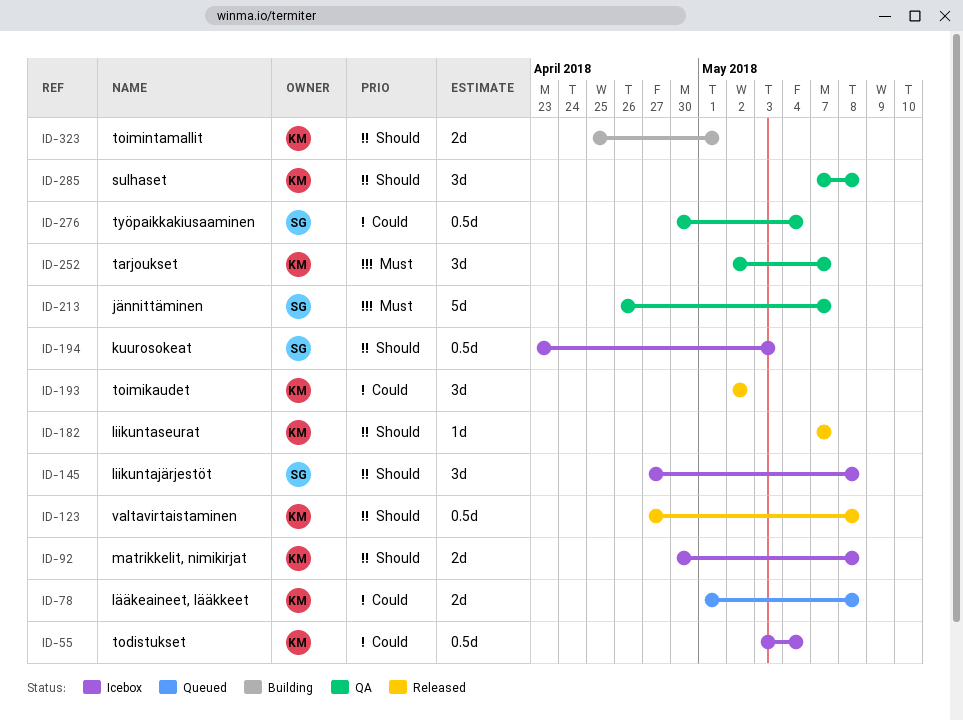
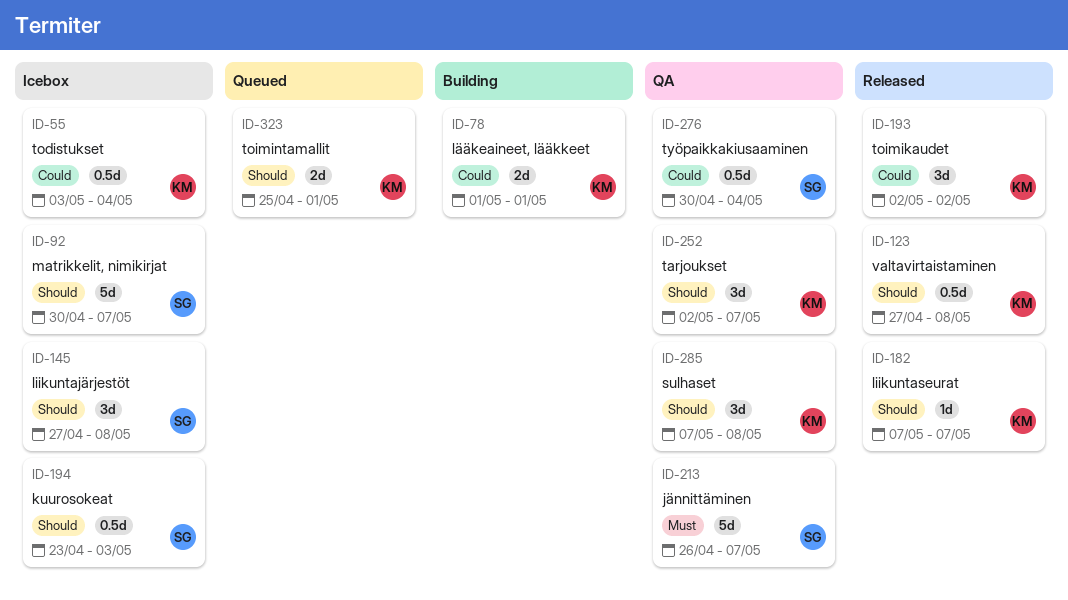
ID-78, status: Queued -> Building
ID-78, due: May 8 -> May 1
ID-92, owner: KM -> SG
ID-92, estimate: 2d -> 5d
ID-92, due: May 8 -> May 7
ID-252, priority: Must -> Should
ID-323, status: Building -> Queued

